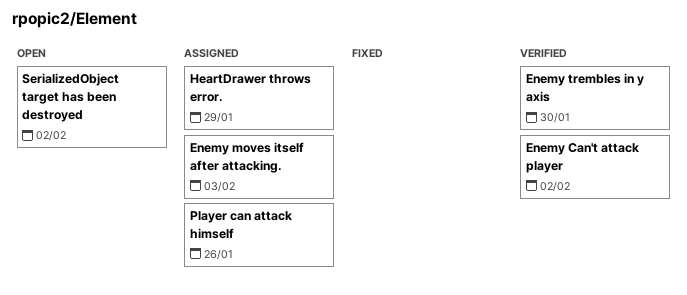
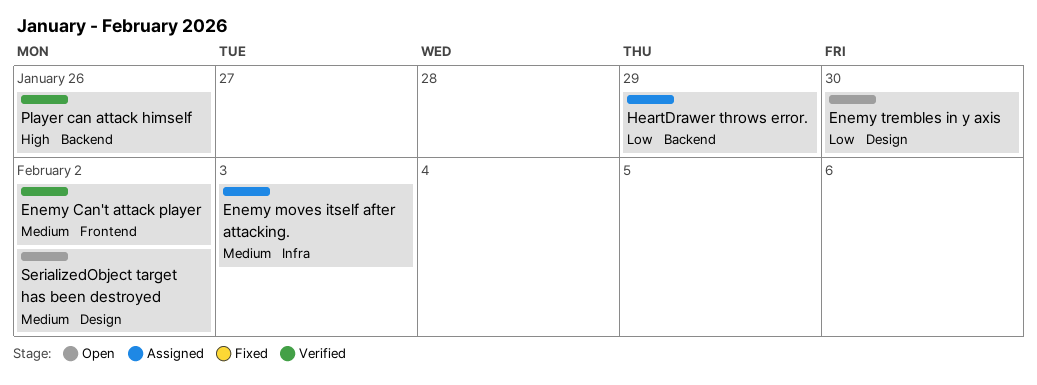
Enemy trembles in y axis, status: Verified -> Open
Player can attack himself, status: Assigned -> Verified

